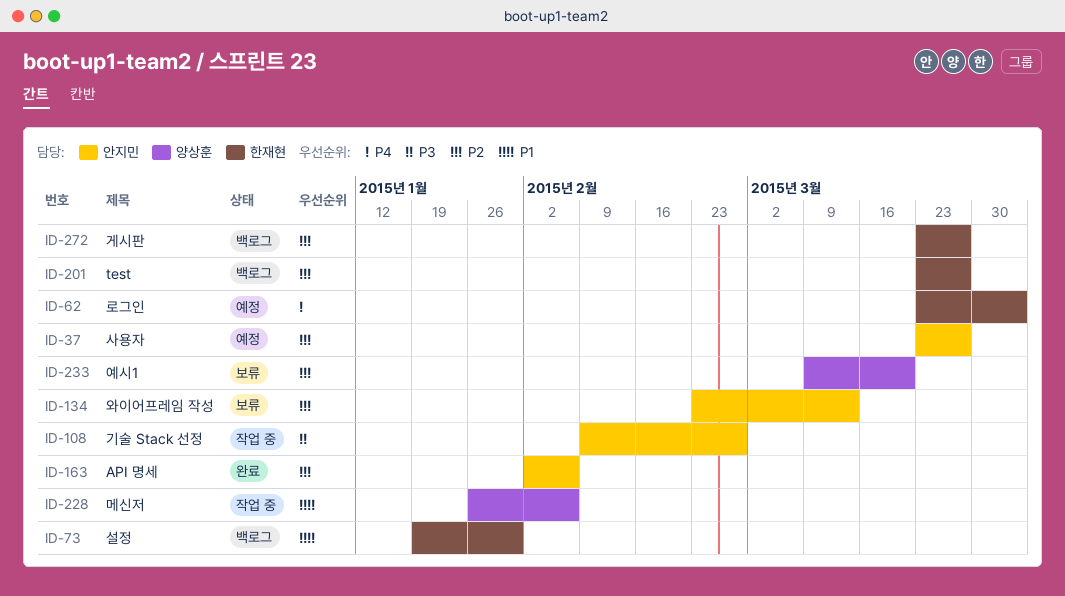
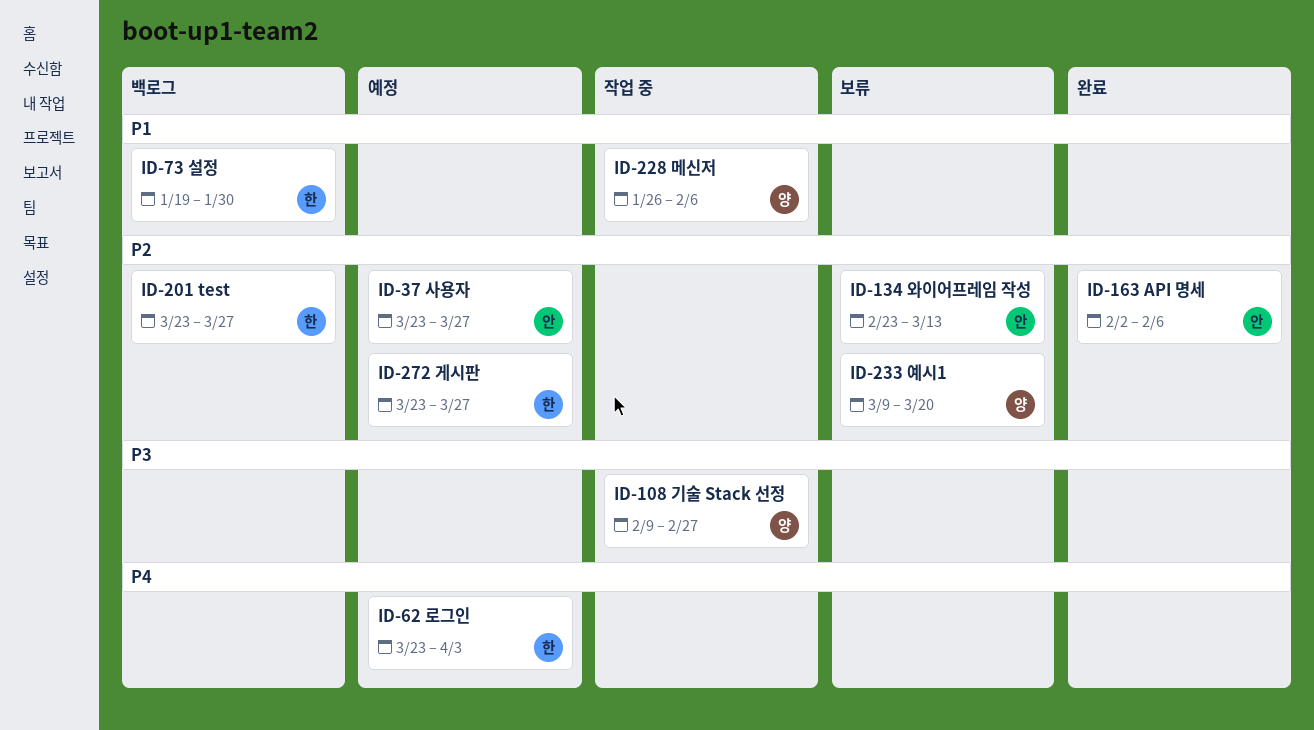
ID-108, owner: 안지민 -> 양상훈
ID-272, status: 백로그 -> 예정

